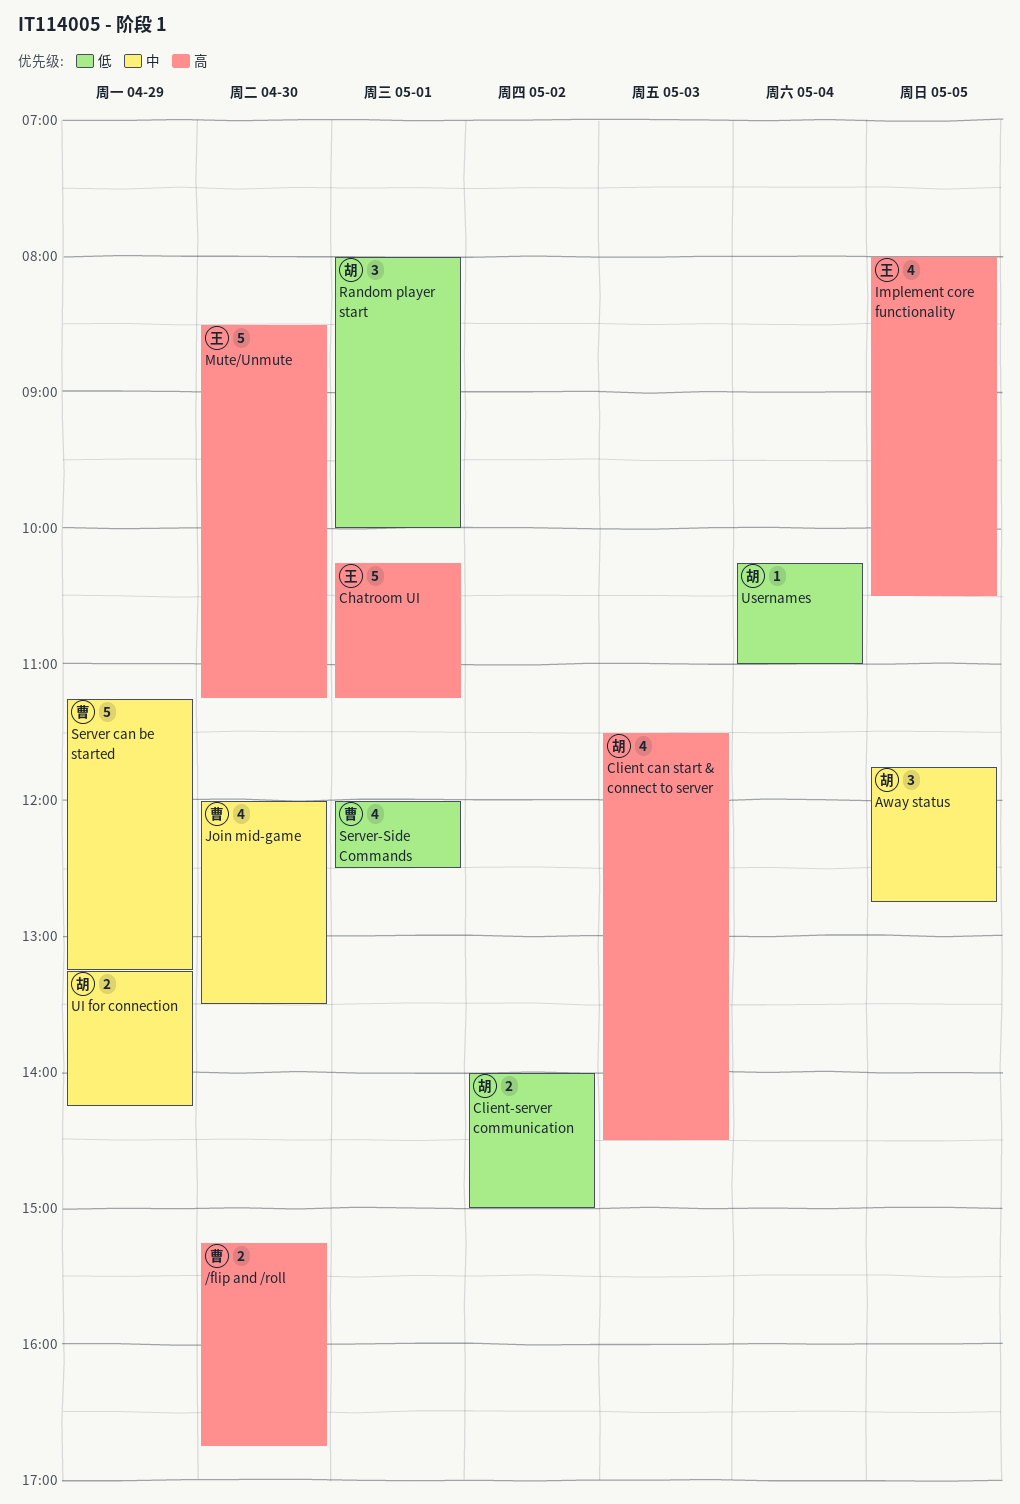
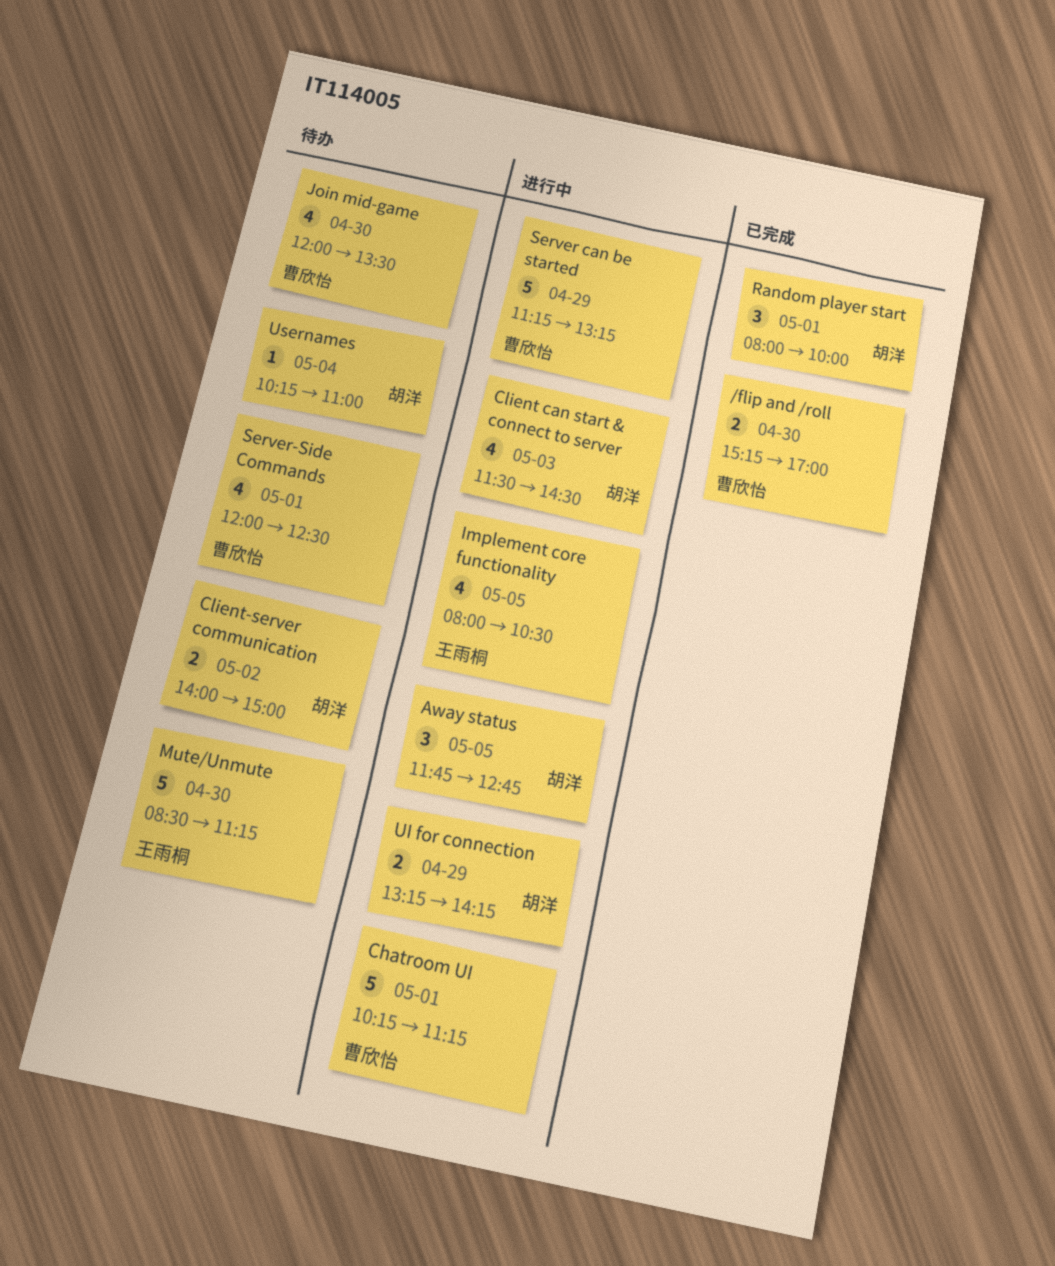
/flip and /roll, ends: 16:45 -> 17:00
Chatroom UI, owner: 王雨桐 -> 曹欣怡

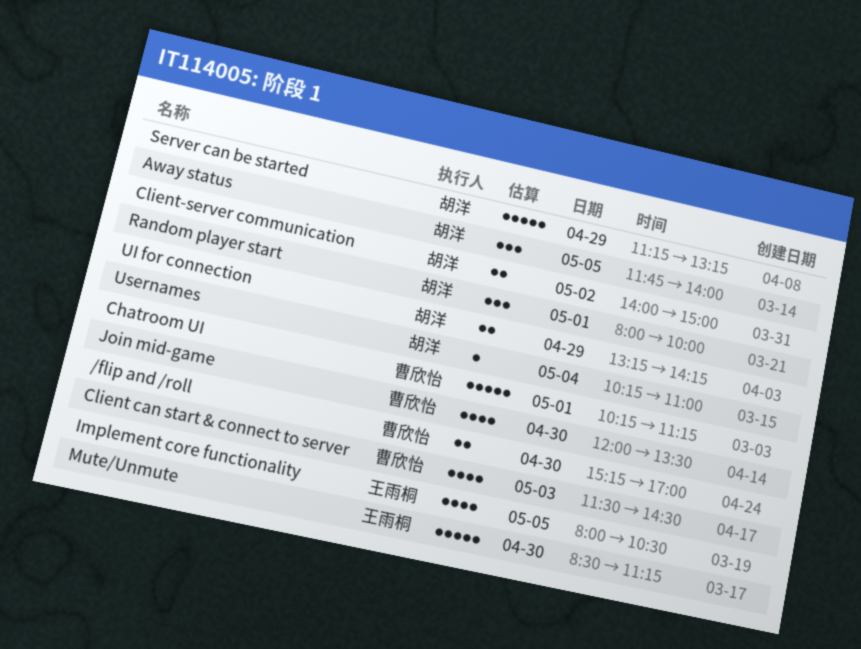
Away status, ends: 12:45 -> 14:00
Client can start & connect to server, owner: 胡洋 -> 曹欣怡
Server can be started, owner: 曹欣怡 -> 胡洋
Server-Side Commands: present -> none

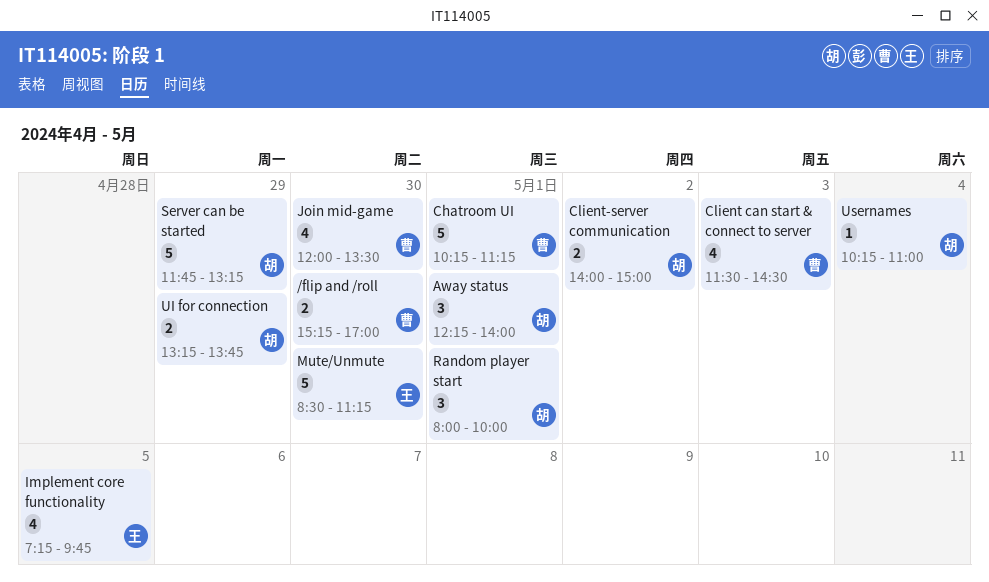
Away status, day: May 5 -> May 1
Away status, begins: 11:45 -> 12:15
Implement core functionality, begins: 08:00 -> 07:15
Implement core functionality, ends: 10:30 -> 09:45
Server can be started, begins: 11:15 -> 11:45
UI for connection, ends: 14:15 -> 13:45

